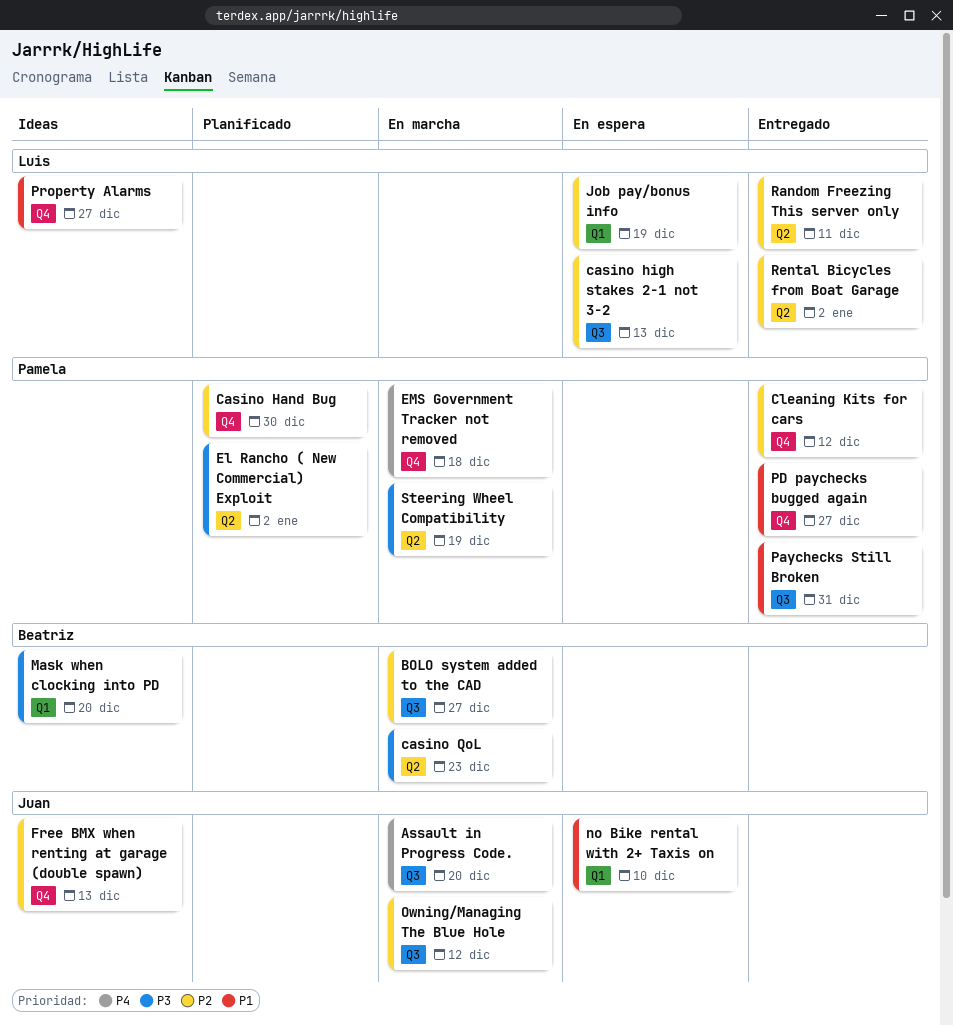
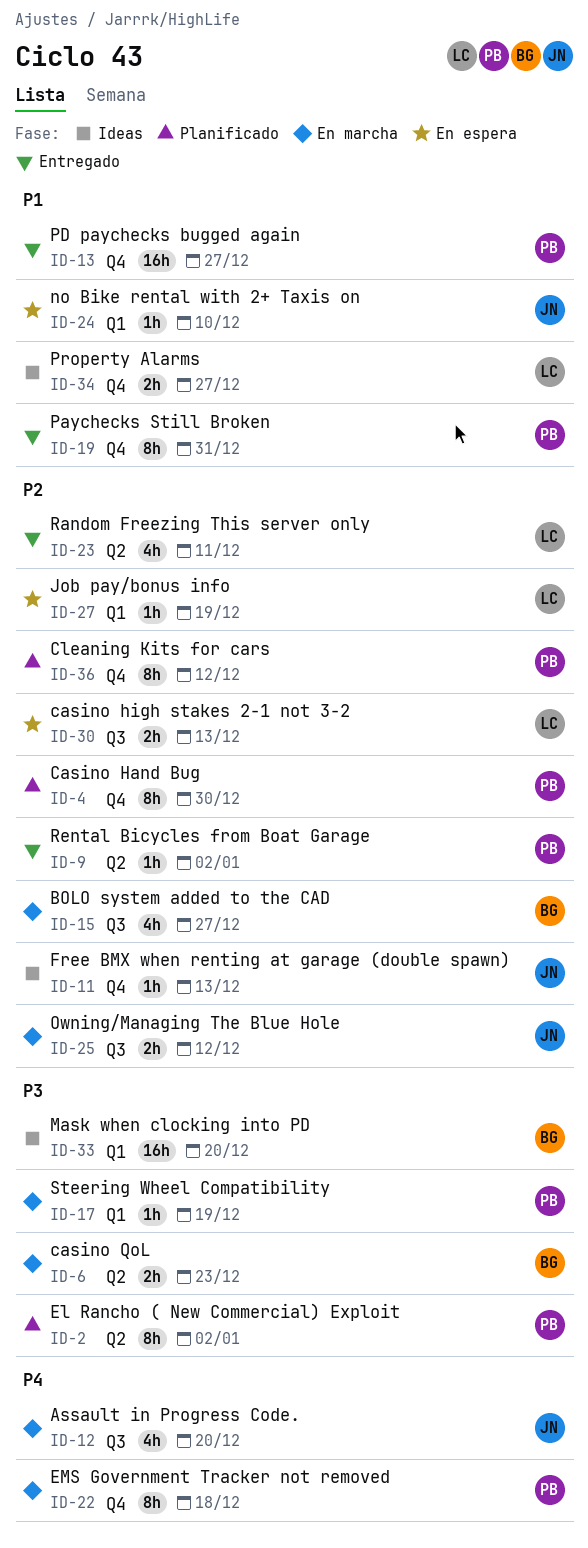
Cleaning Kits for cars, status: Entregado -> Planificado
Paychecks Still Broken, label: Q3 -> Q4
Rental Bicycles from Boat Garage, owner: Luis -> Pamela
Steering Wheel Compatibility, label: Q2 -> Q1

